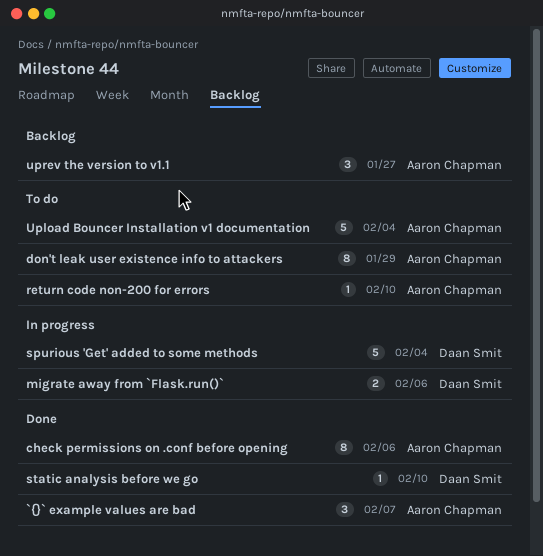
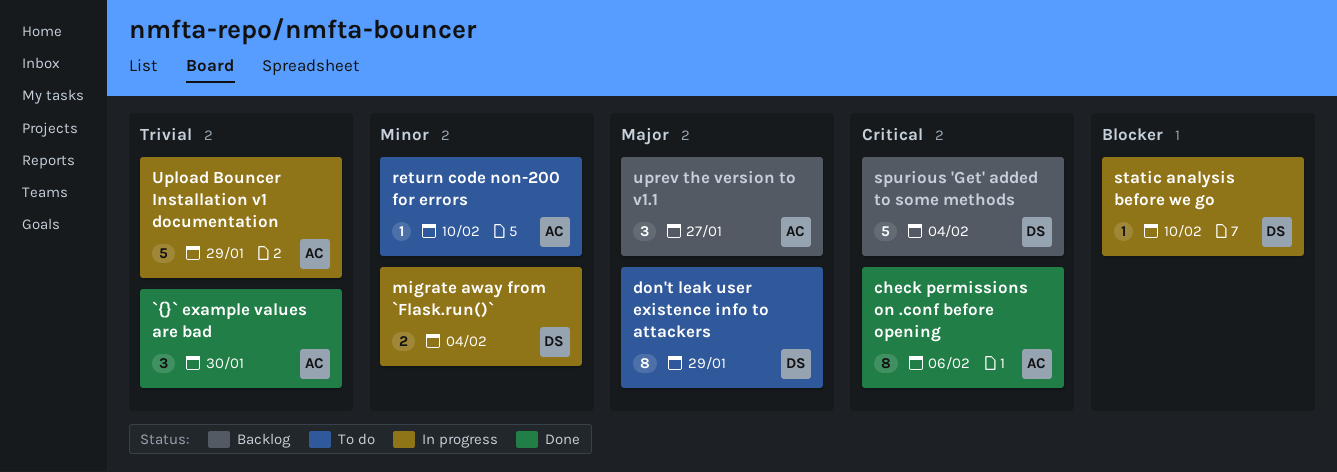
`{}` example values are bad, due: Feb 7 -> Jan 30
don't leak user existence info to attackers, owner: Aaron Chapman -> Daan Smit
migrate away from `Flask.run()`, due: Feb 6 -> Feb 4
spurious 'Get' added to some methods, status: In progress -> Backlog
static analysis before we go, status: Done -> In progress
Upload Bouncer Installation v1 documentation, status: To do -> In progress
Upload Bouncer Installation v1 documentation, due: Feb 4 -> Jan 29

